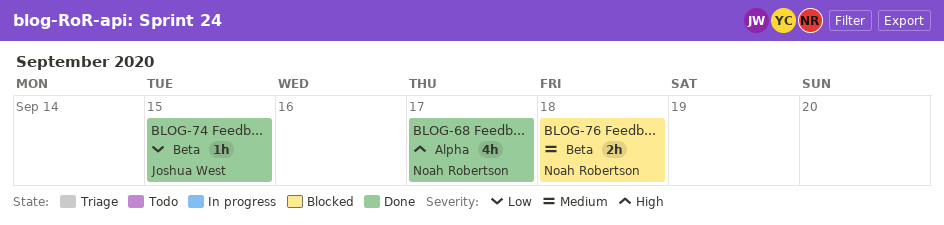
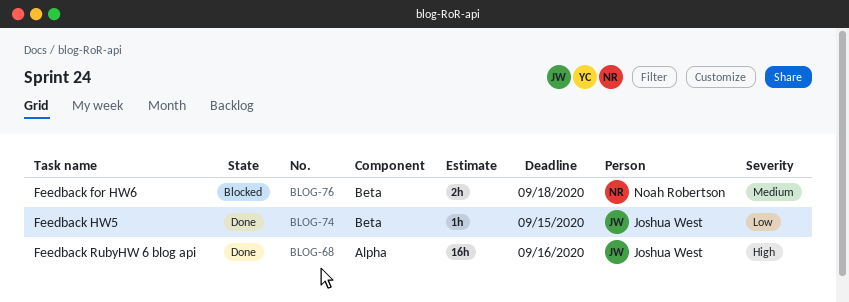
BLOG-68, owner: Noah Robertson -> Joshua West
BLOG-68, estimate: 4h -> 16h
BLOG-68, due: Sep 17 -> Sep 16

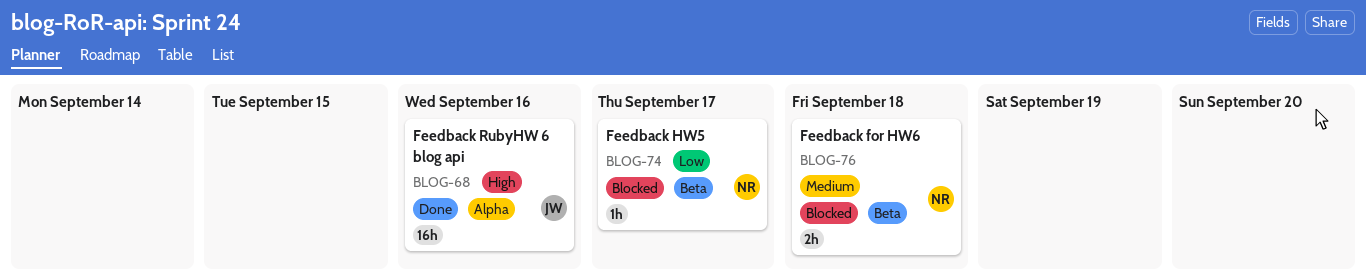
BLOG-74, status: Done -> Blocked
BLOG-74, owner: Joshua West -> Noah Robertson
BLOG-74, due: Sep 15 -> Sep 17

